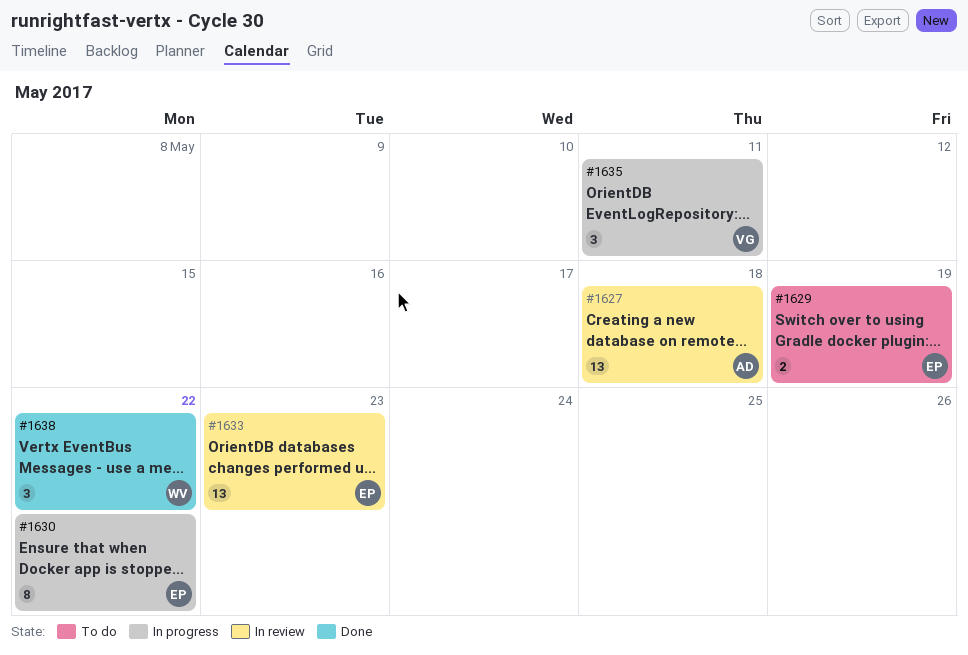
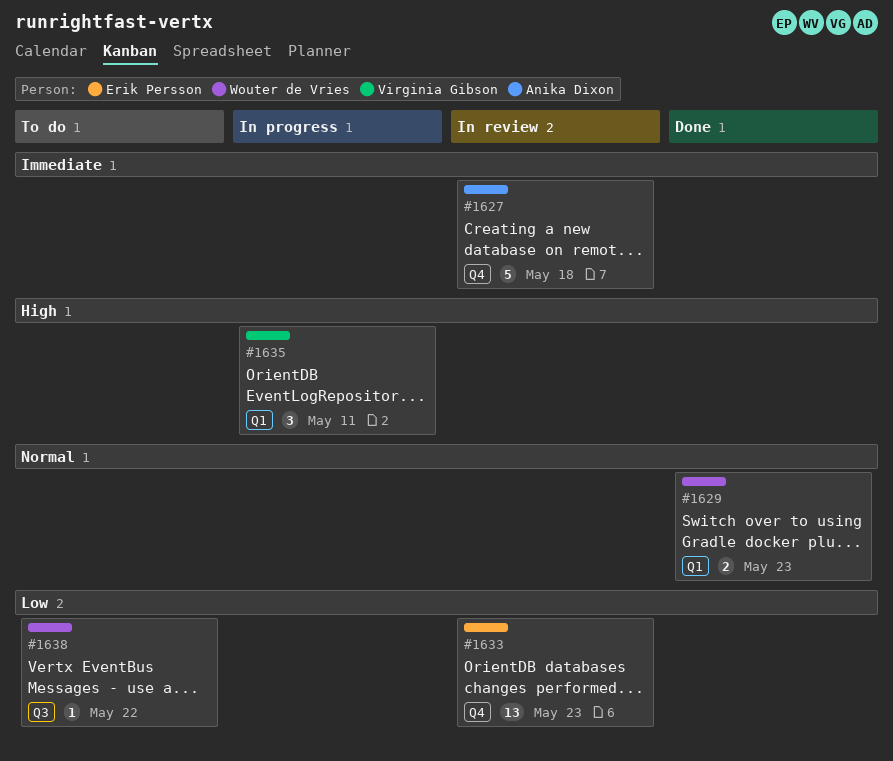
#1627, estimate: 13 -> 5
#1629, status: To do -> Done
#1629, owner: Erik Persson -> Wouter de Vries
#1629, due: May 19 -> May 23
#1630: present -> none
#1638, status: Done -> To do
#1638, estimate: 3 -> 1

